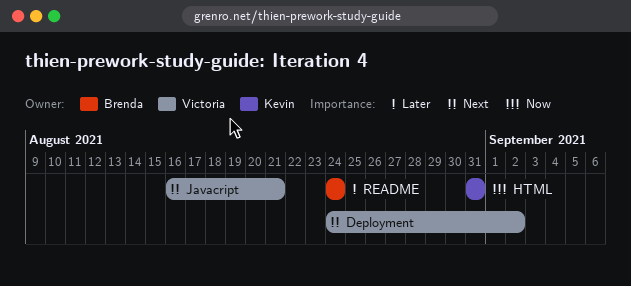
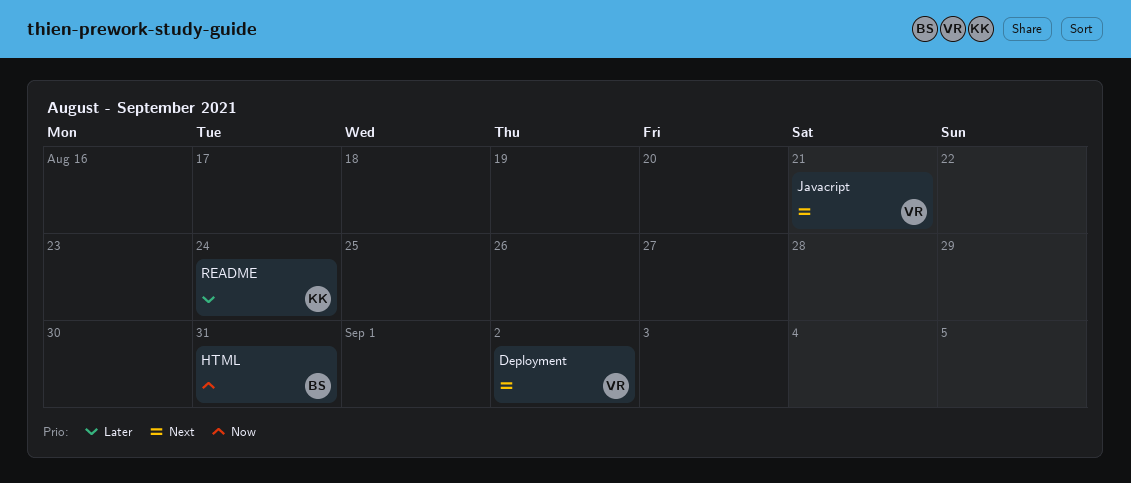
HTML, owner: Kevin -> Brenda
README, owner: Brenda -> Kevin

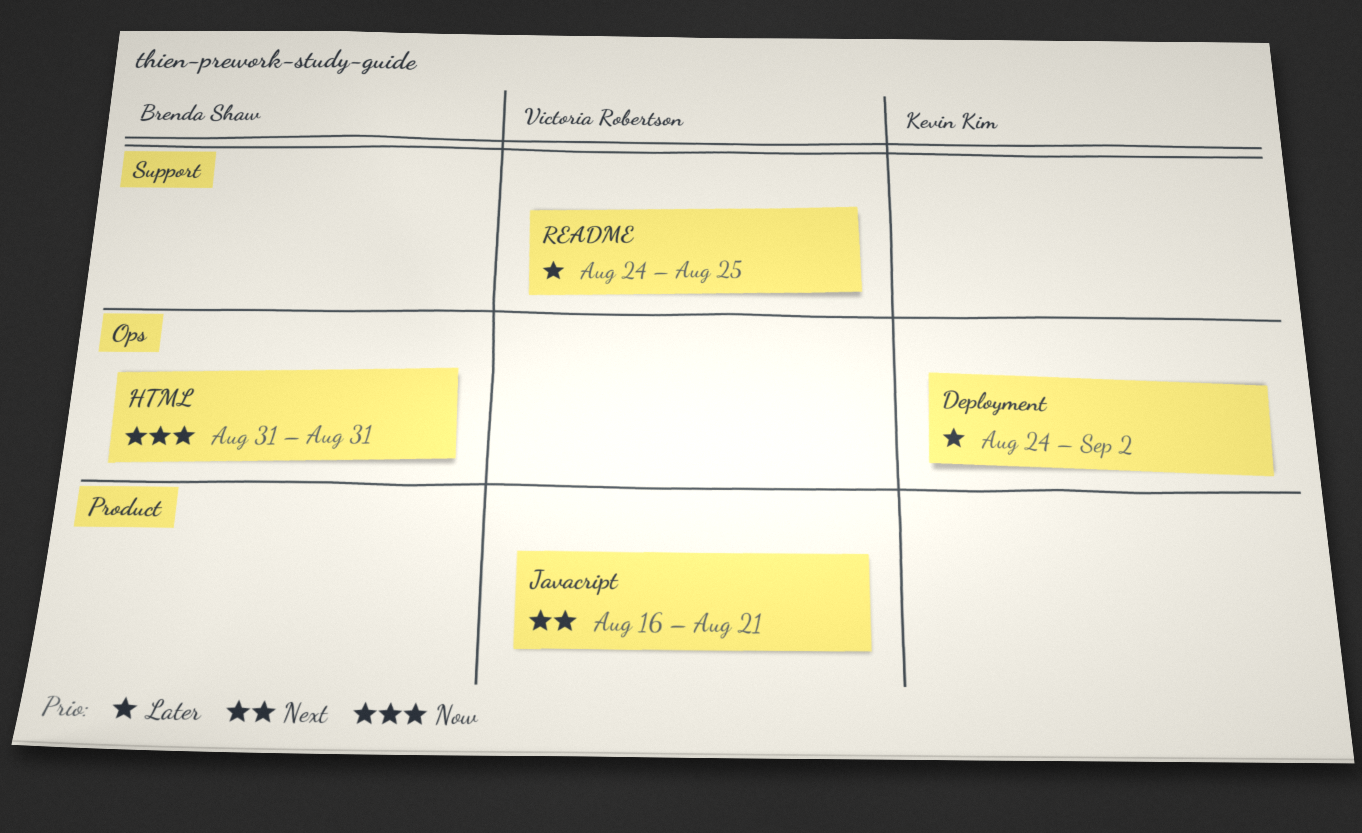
Deployment, owner: Victoria Robertson -> Kevin Kim
Deployment, priority: Next -> Later
README, owner: Kevin Kim -> Victoria Robertson
README, due: Aug 24 -> Aug 25

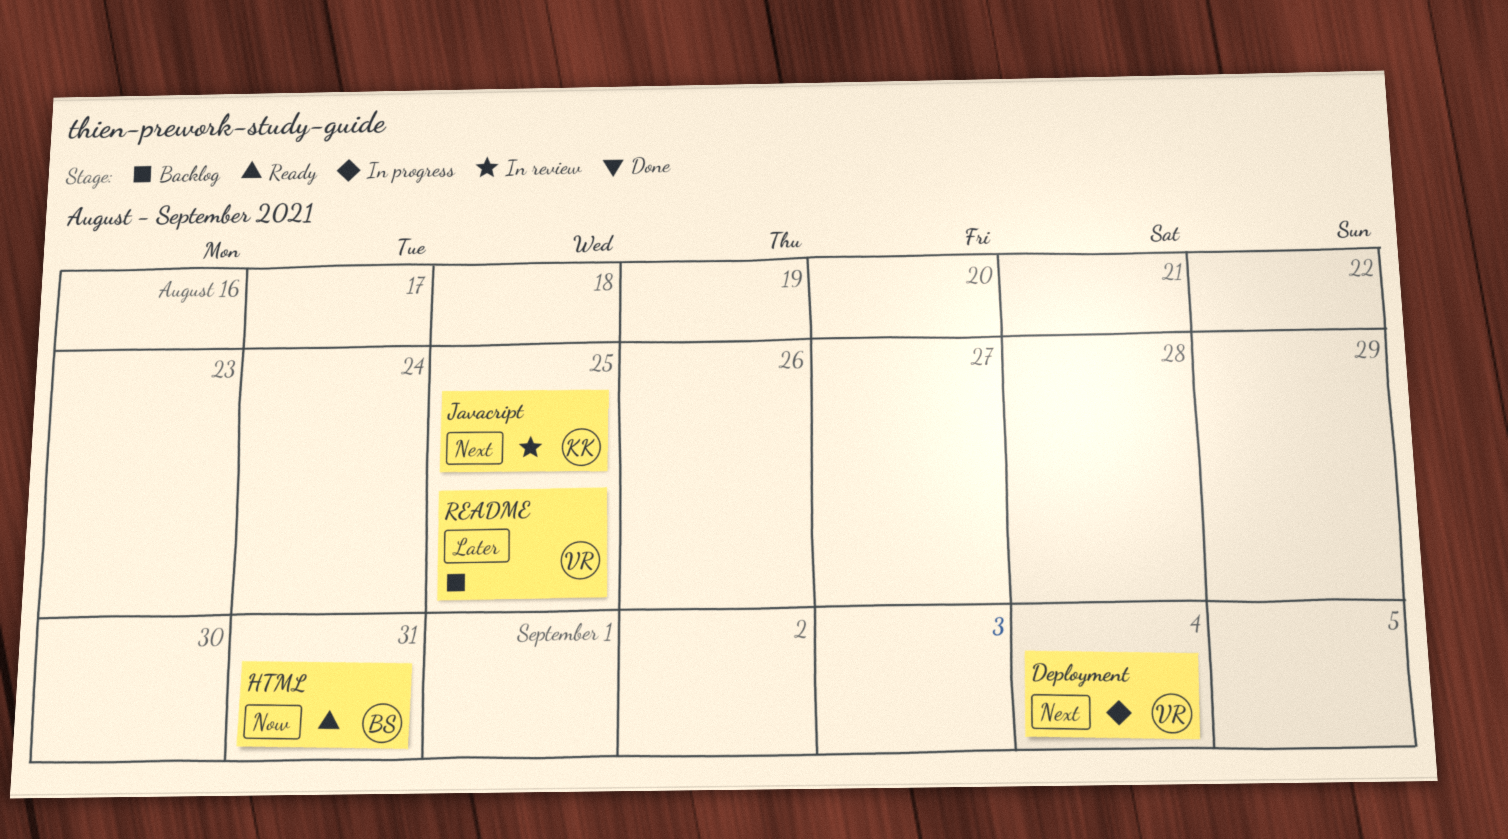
Deployment, owner: Kevin Kim -> Victoria Robertson
Deployment, priority: Later -> Next
Deployment, due: Sep 2 -> Sep 4
Javacript, owner: Victoria Robertson -> Kevin Kim
Javacript, due: Aug 21 -> Aug 25

